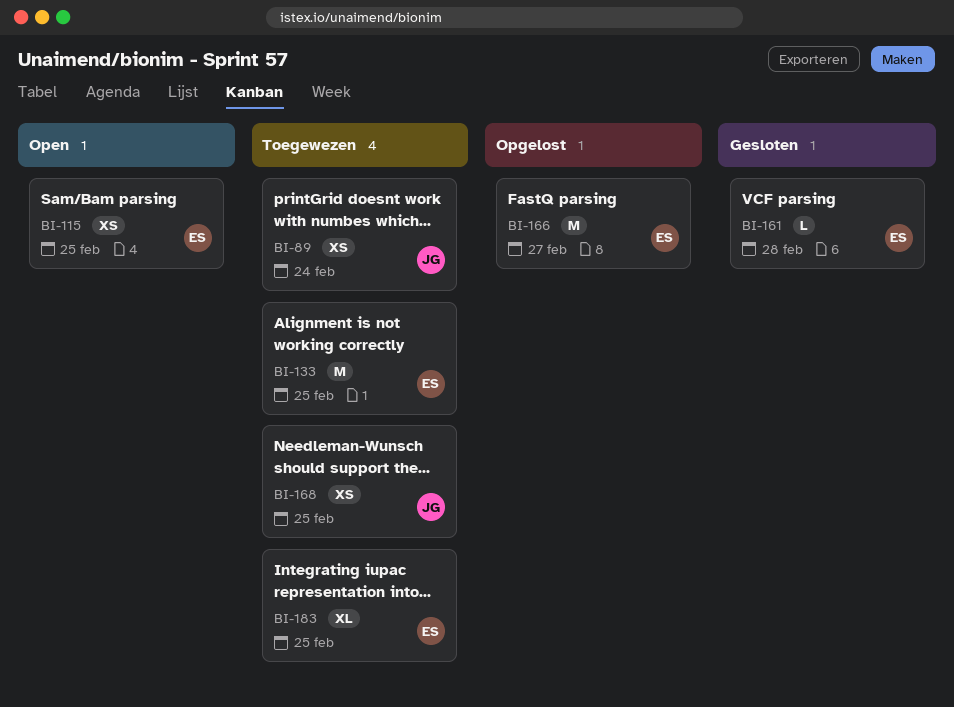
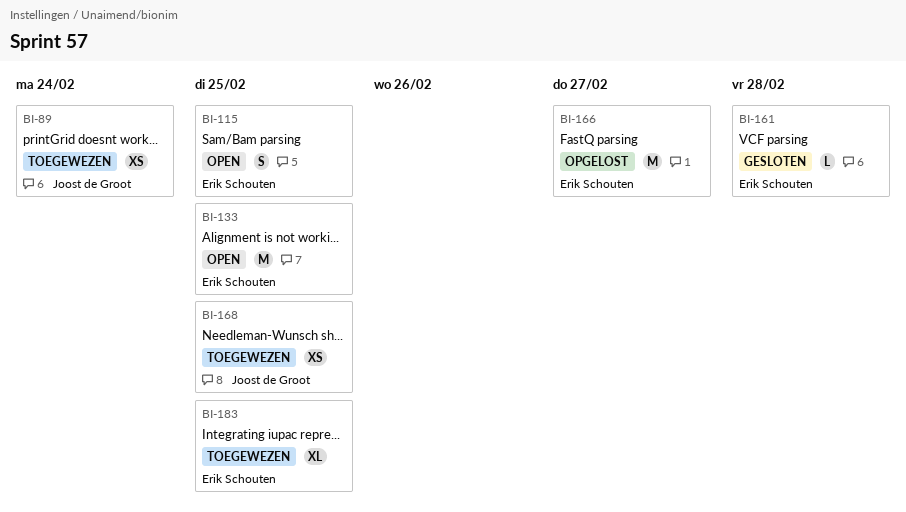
BI-115, estimate: XS -> S
BI-133, status: Toegewezen -> Open

